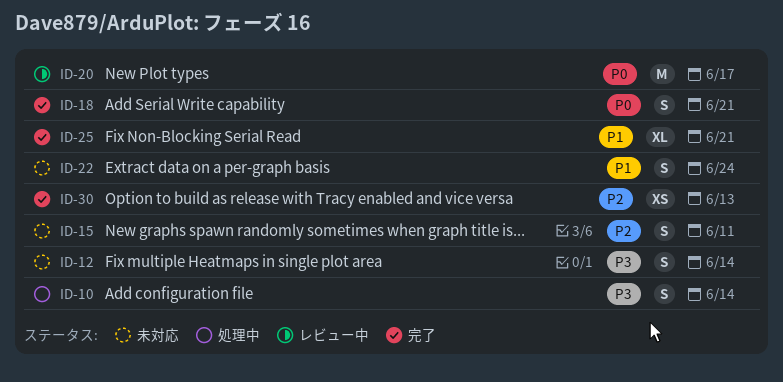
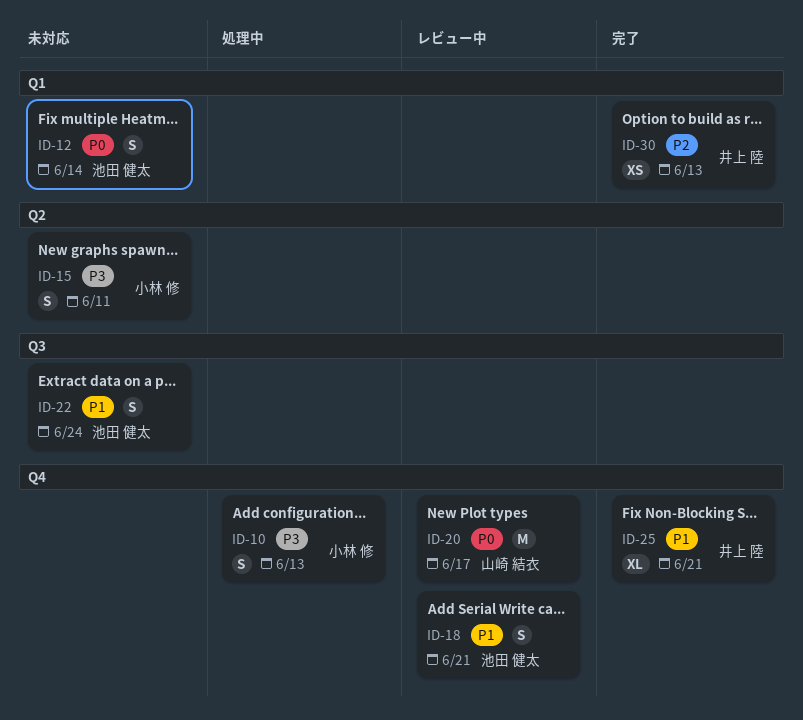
ID-10, due: Jun 14 -> Jun 13
ID-12, priority: P3 -> P0
ID-15, priority: P2 -> P3
ID-18, status: 完了 -> レビュー中
ID-18, priority: P0 -> P1

